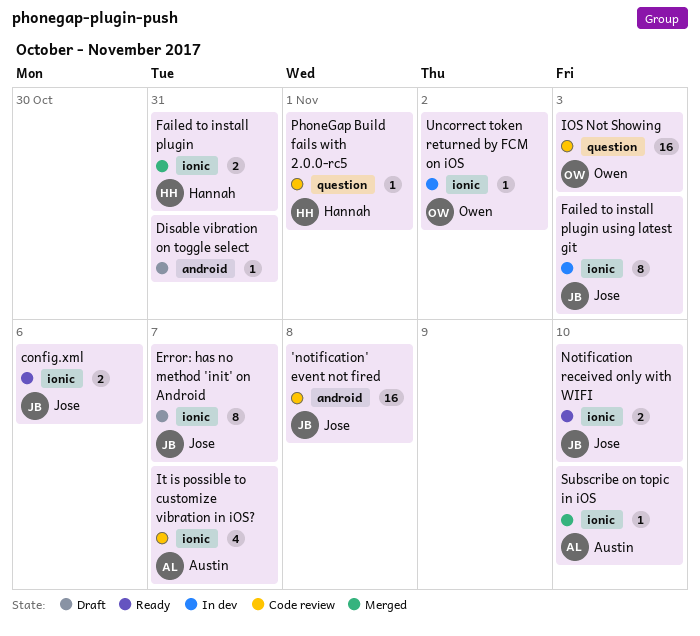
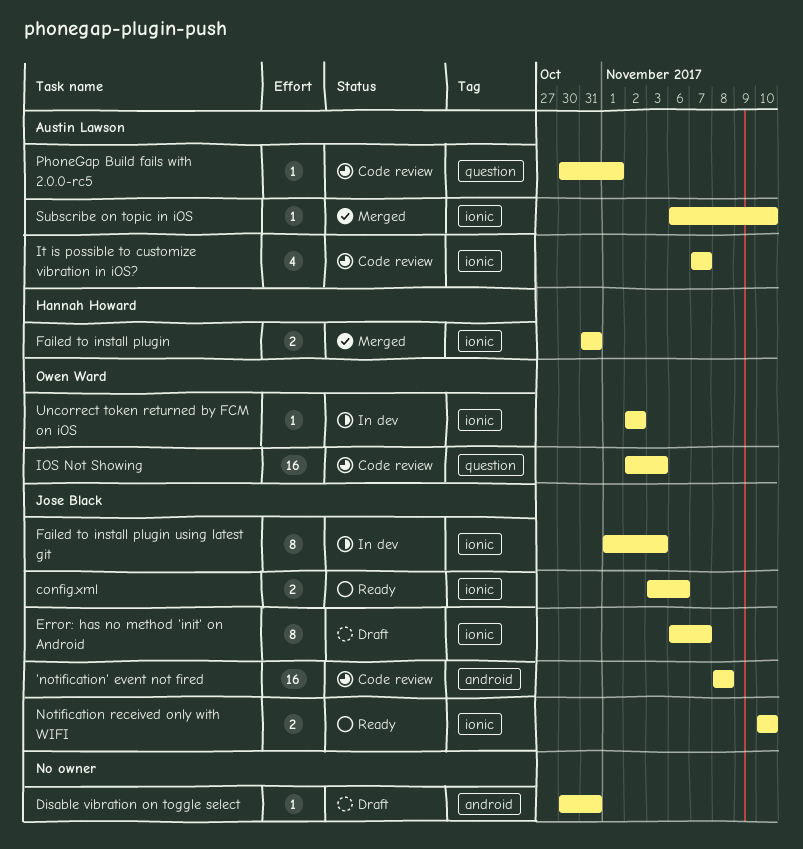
PhoneGap Build fails with 2.0.0-rc5, owner: Hannah Howard -> Austin Lawson

